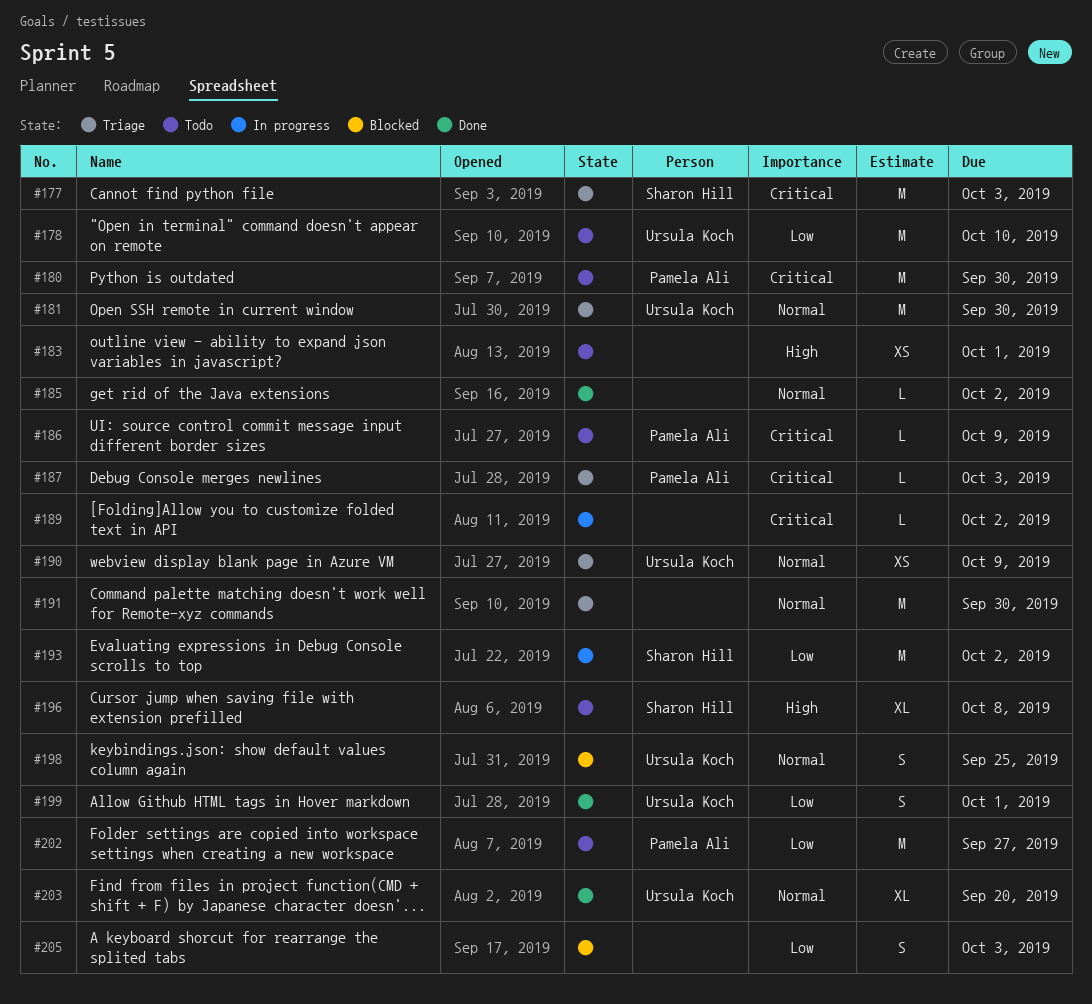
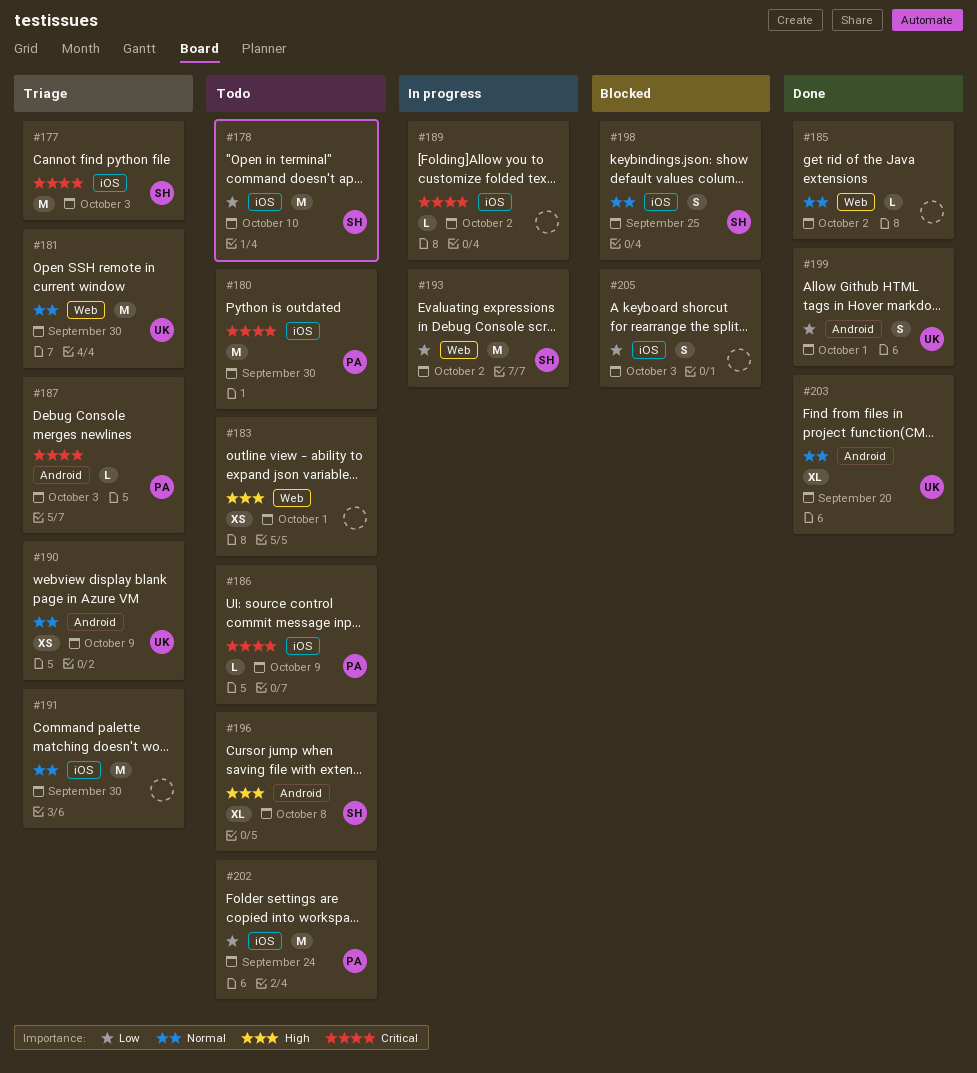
#178, owner: Ursula Koch -> Sharon Hill
#198, owner: Ursula Koch -> Sharon Hill
#202, due: Sep 27 -> Sep 24

